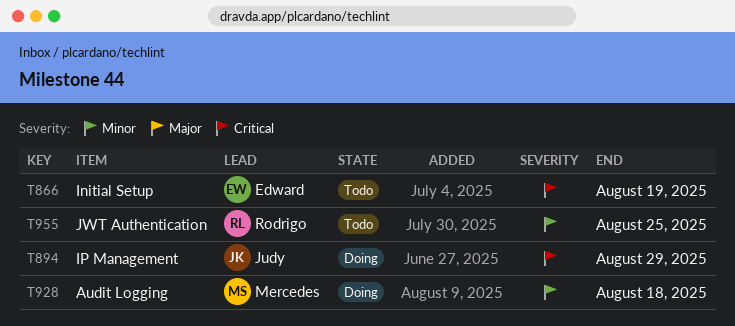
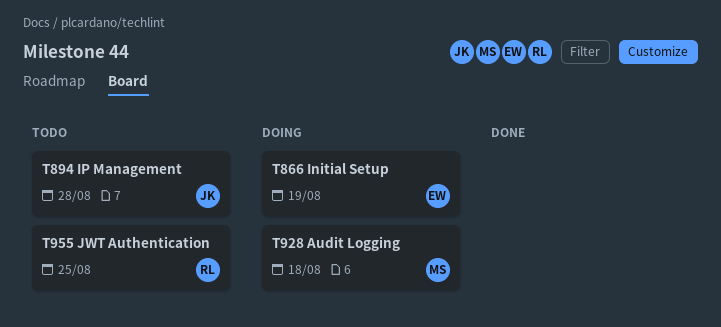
T866, status: Todo -> Doing
T894, status: Doing -> Todo
T894, due: Aug 29 -> Aug 28

